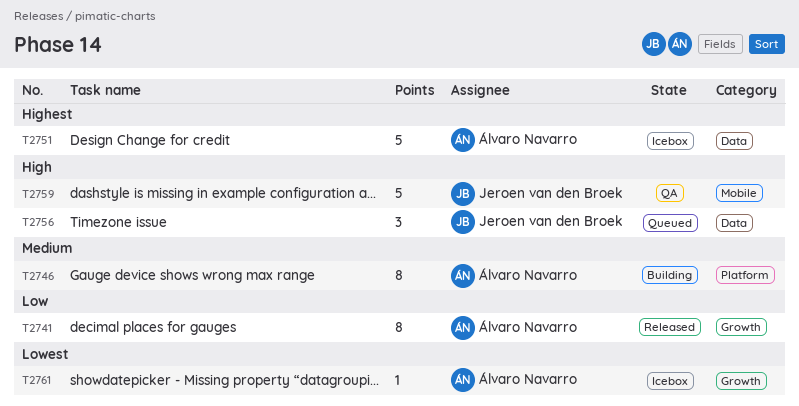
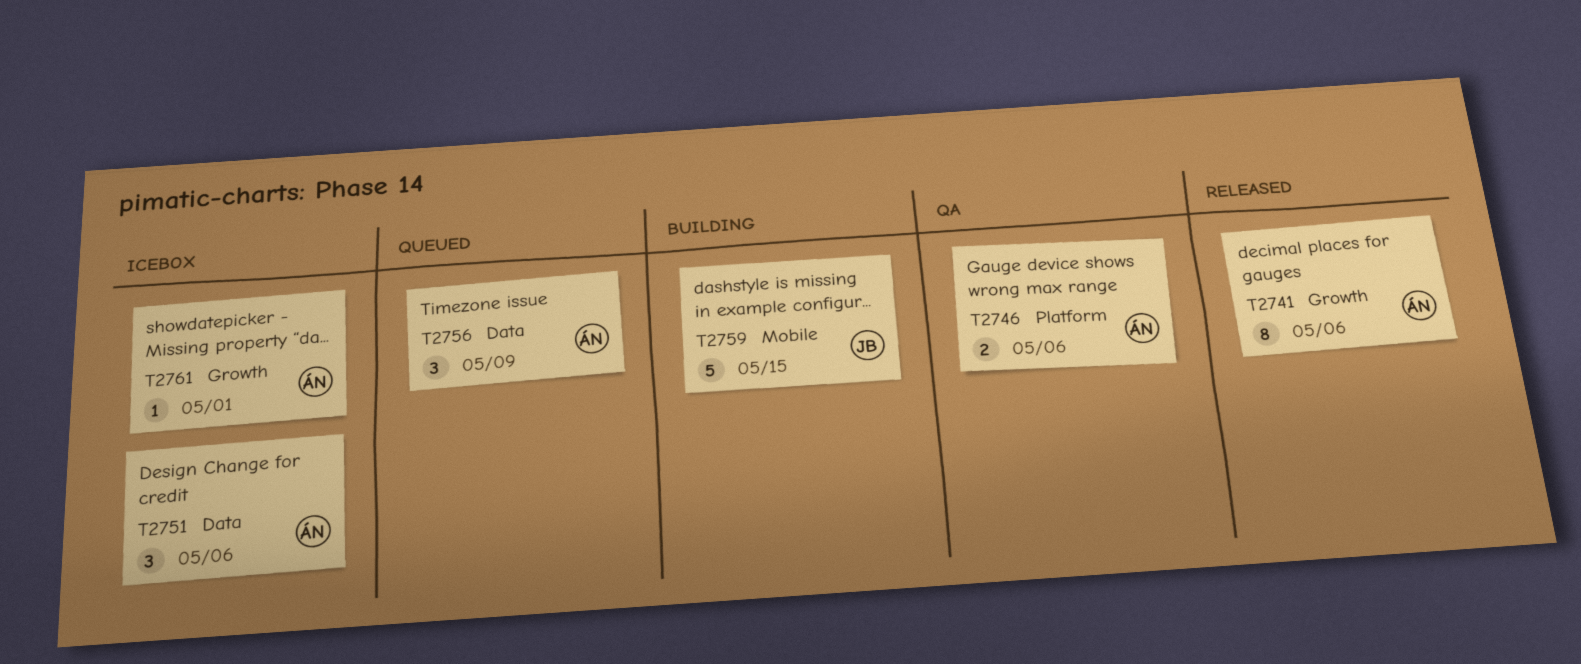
T2746, status: Building -> QA
T2746, estimate: 8 -> 2
T2751, estimate: 5 -> 3
T2756, owner: Jeroen van den Broek -> Álvaro Navarro
T2759, status: QA -> Building

